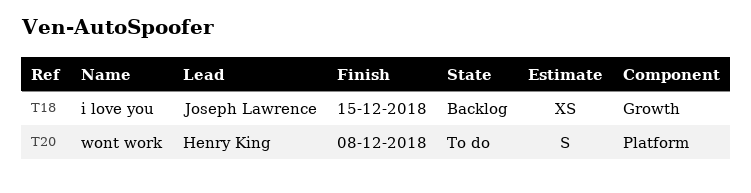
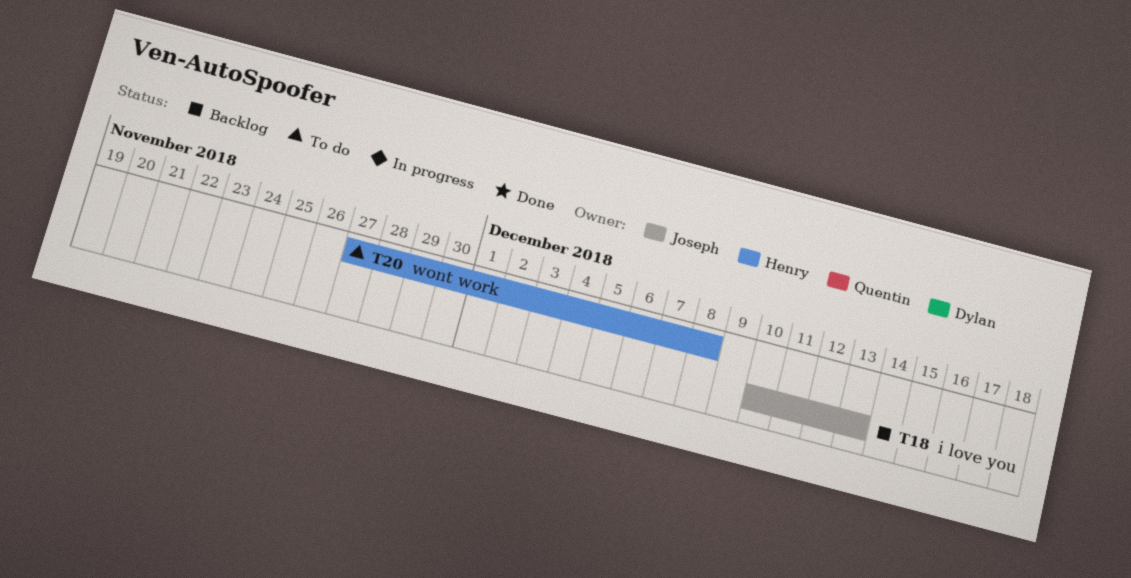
T18, due: Dec 15 -> Dec 13

